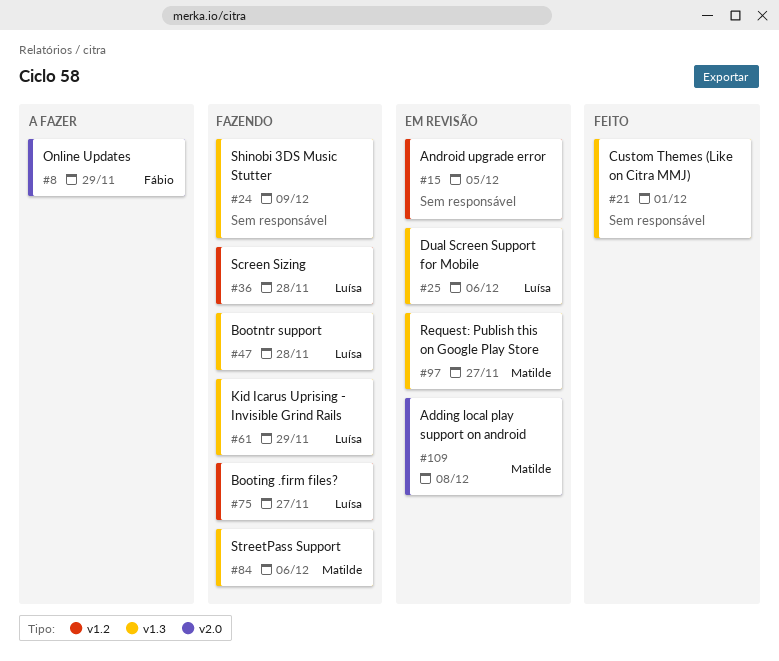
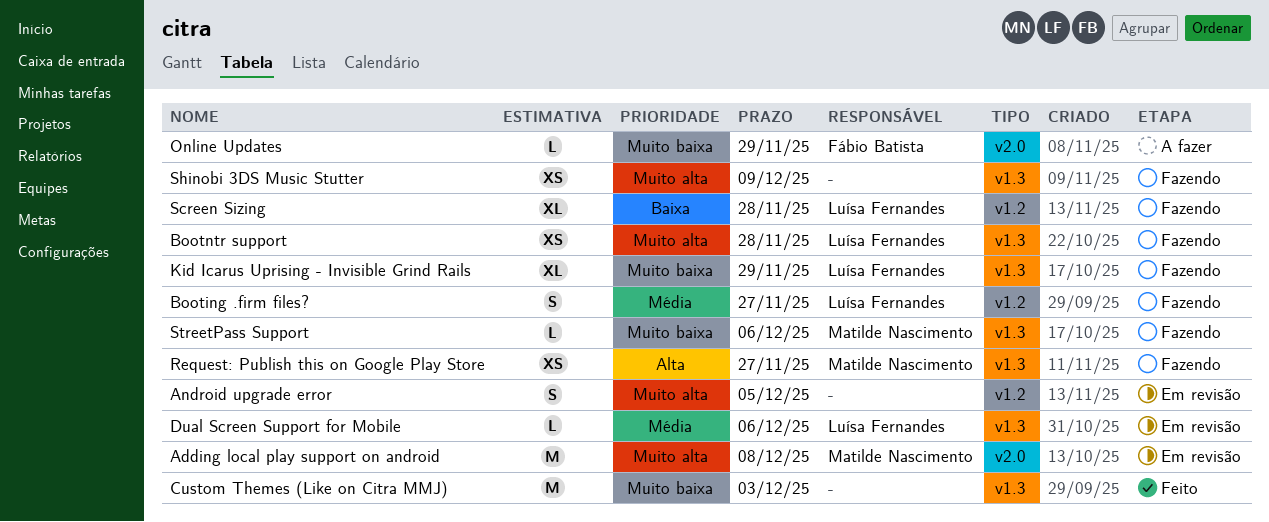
Custom Themes (Like on Citra MMJ), due: Dec 1 -> Dec 3
Request: Publish this on Google Play Store, status: Em revisão -> Fazendo

